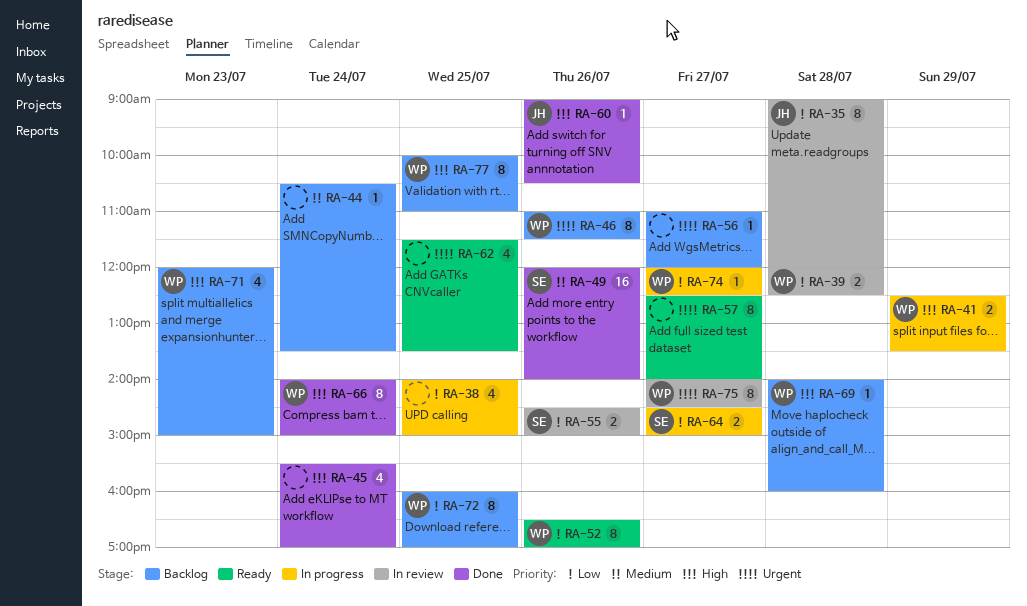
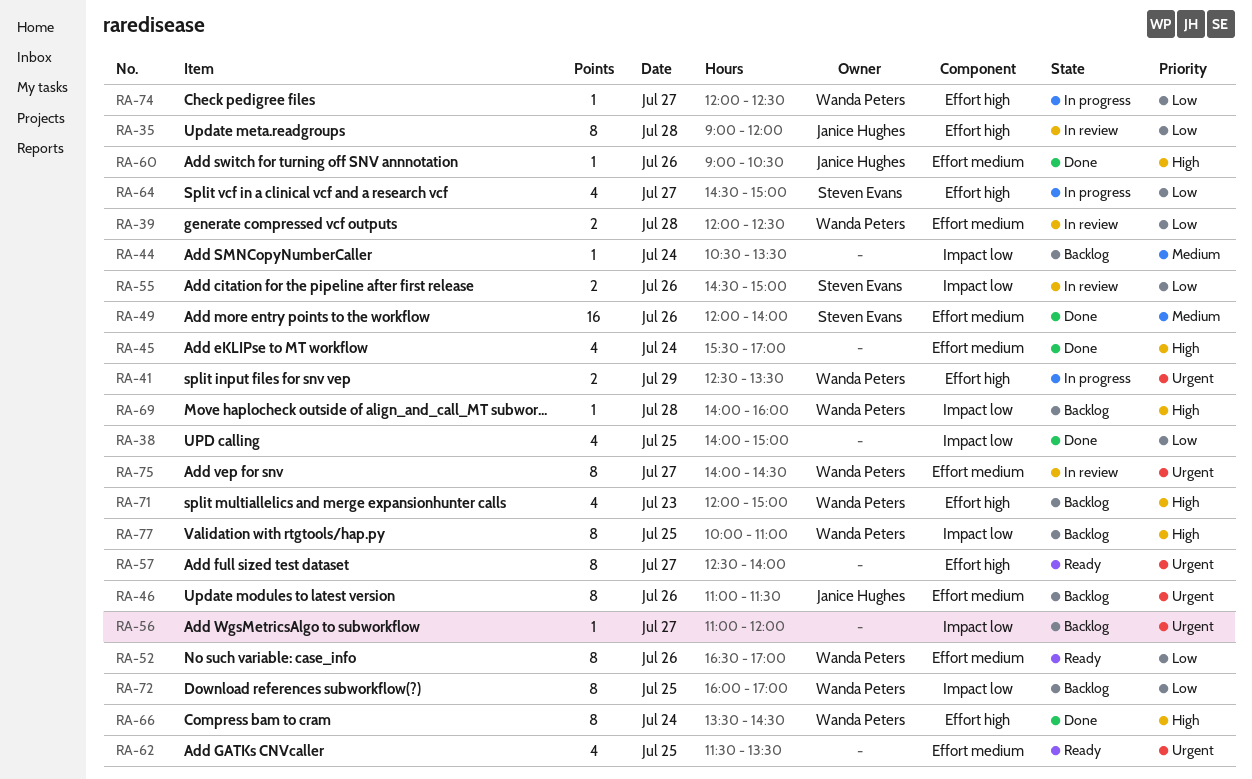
RA-38, status: In progress -> Done
RA-41, priority: High -> Urgent
RA-46, owner: Wanda Peters -> Janice Hughes
RA-64, estimate: 2 -> 4
RA-66, begins: 14:00 -> 13:30
RA-66, ends: 15:00 -> 14:30

